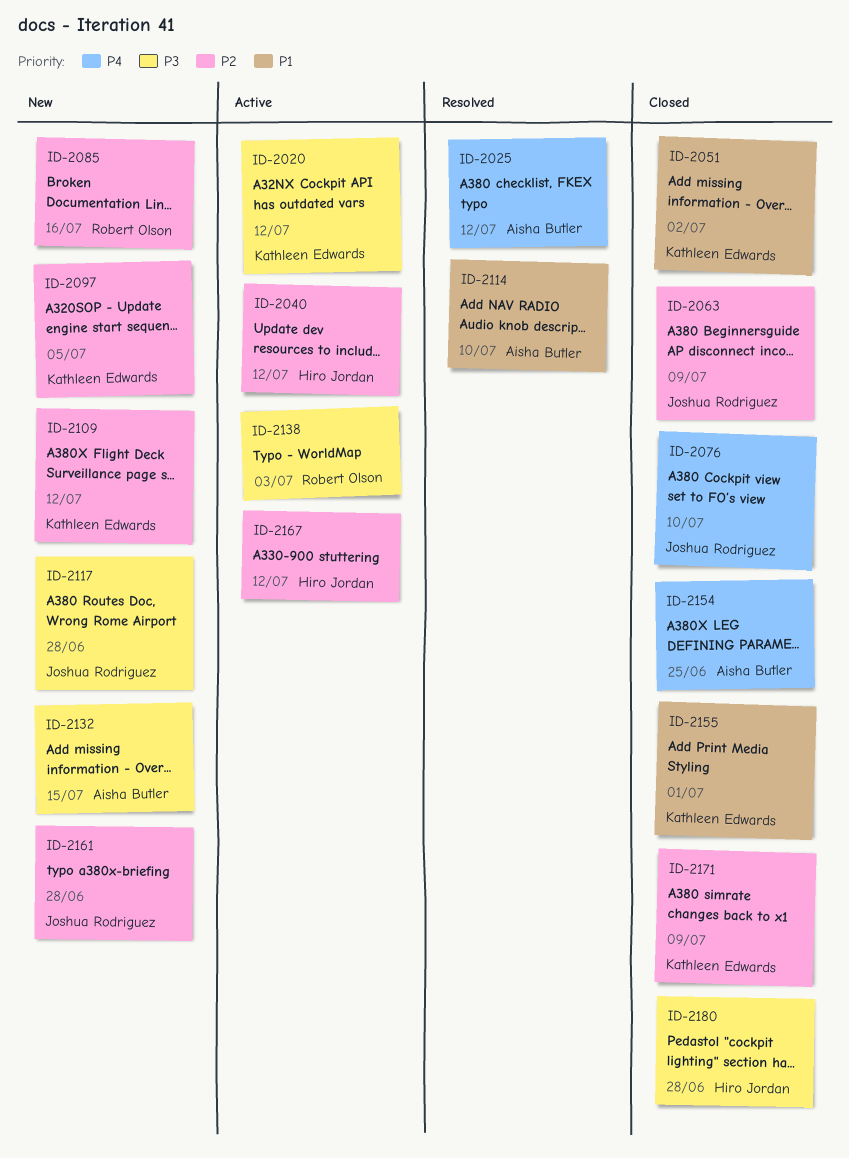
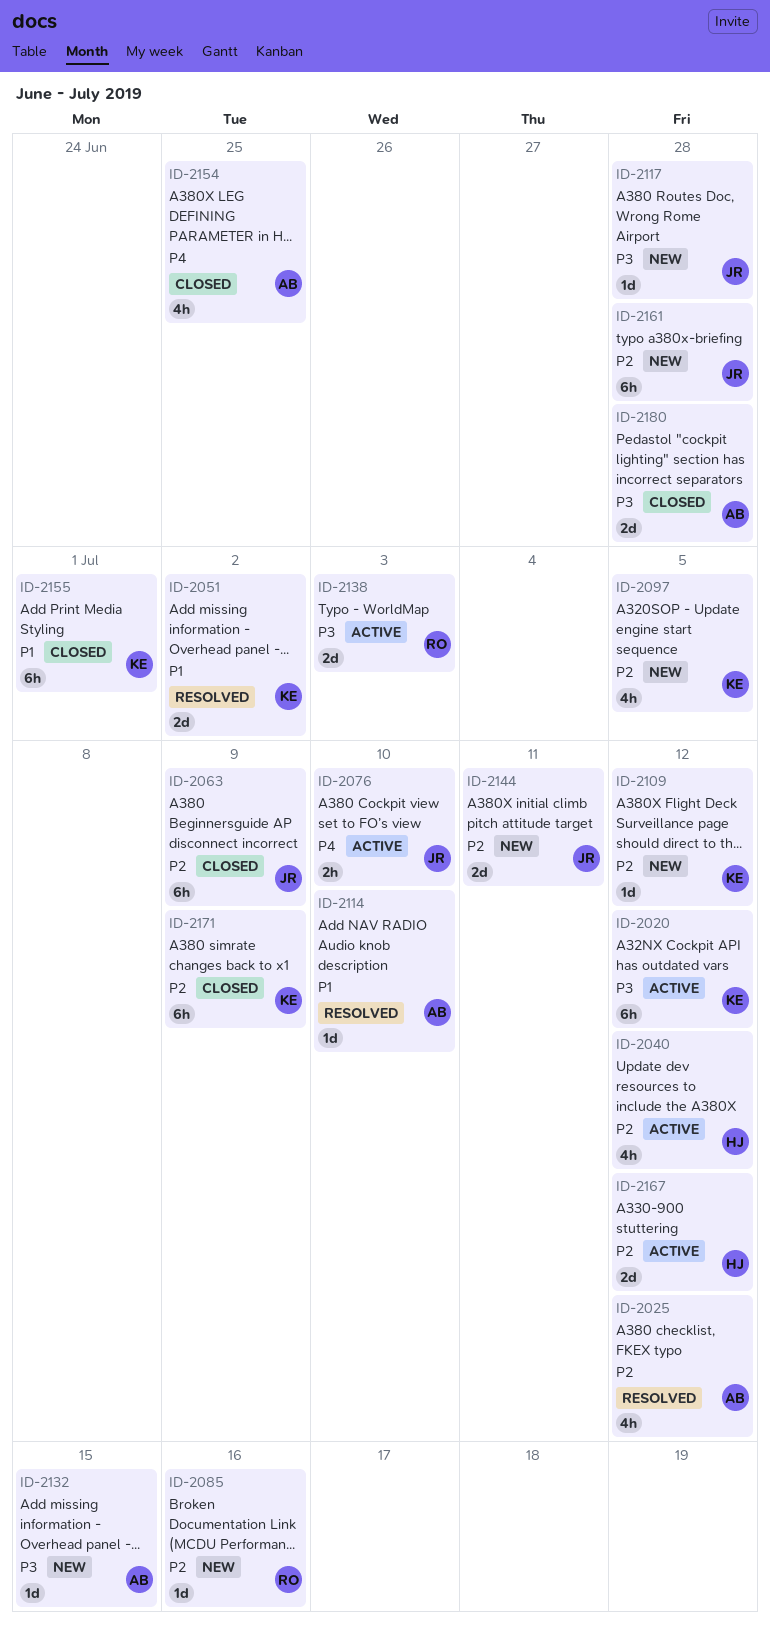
ID-2025, priority: P4 -> P2
ID-2051, status: Closed -> Resolved
ID-2076, status: Closed -> Active
ID-2144: none -> present
ID-2180, owner: Hiro Jordan -> Aisha Butler

